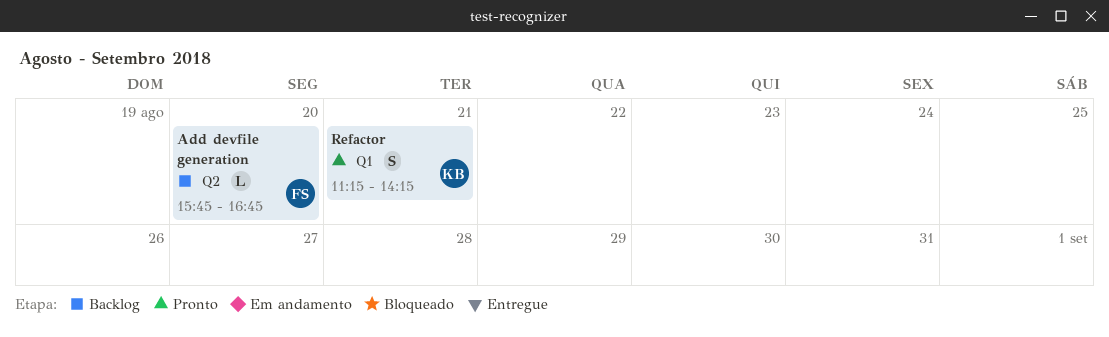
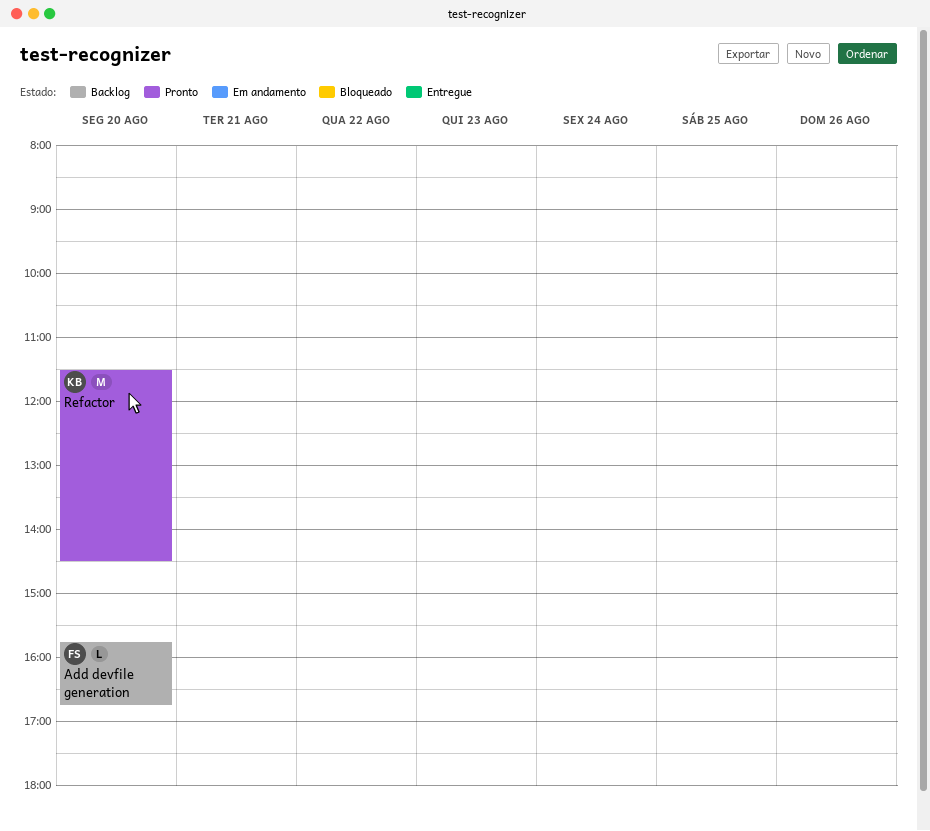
Refactor, estimate: S -> M
Refactor, day: Aug 21 -> Aug 20
Refactor, begins: 11:15 -> 11:30
Refactor, ends: 14:15 -> 14:30

